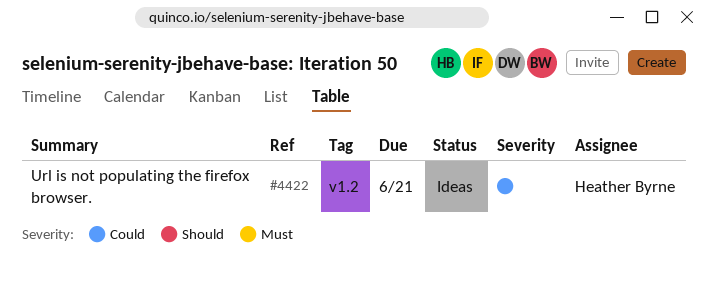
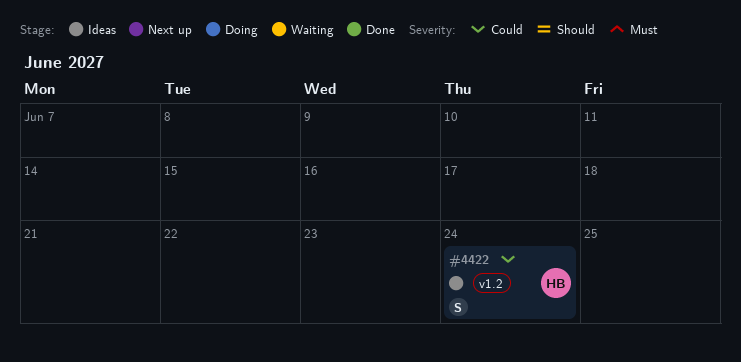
#4422, due: Jun 21 -> Jun 24

